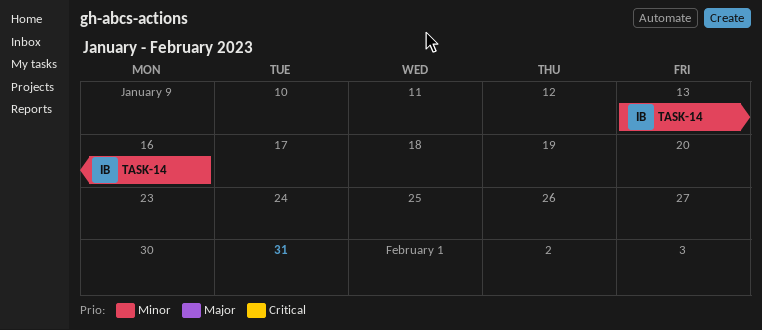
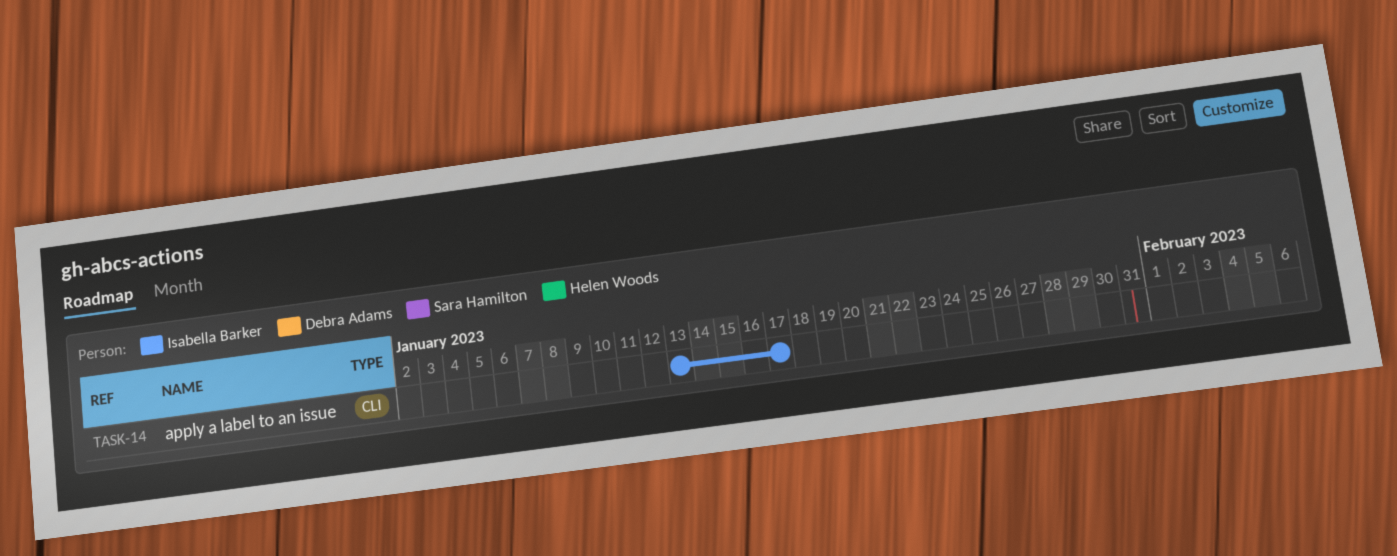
TASK-14, due: Jan 16 -> Jan 17

